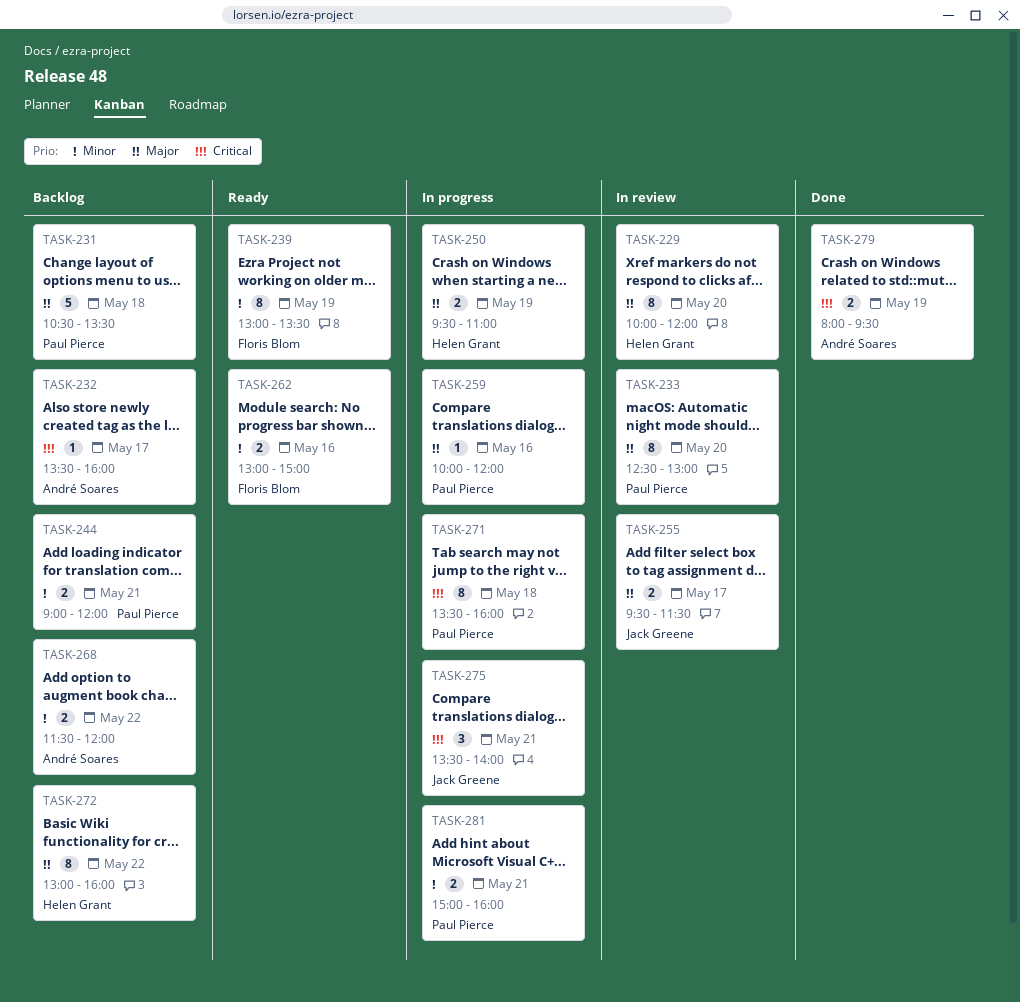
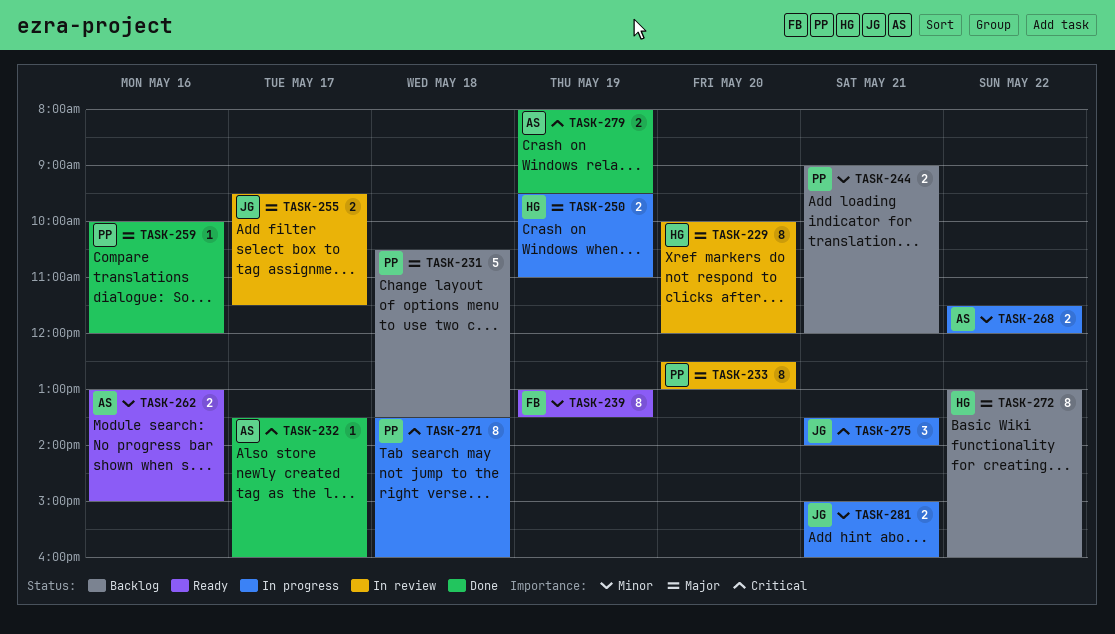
TASK-232, status: Backlog -> Done
TASK-259, status: In progress -> Done
TASK-262, owner: Floris Blom -> André Soares
TASK-268, status: Backlog -> In progress
TASK-281, owner: Paul Pierce -> Jack Greene

